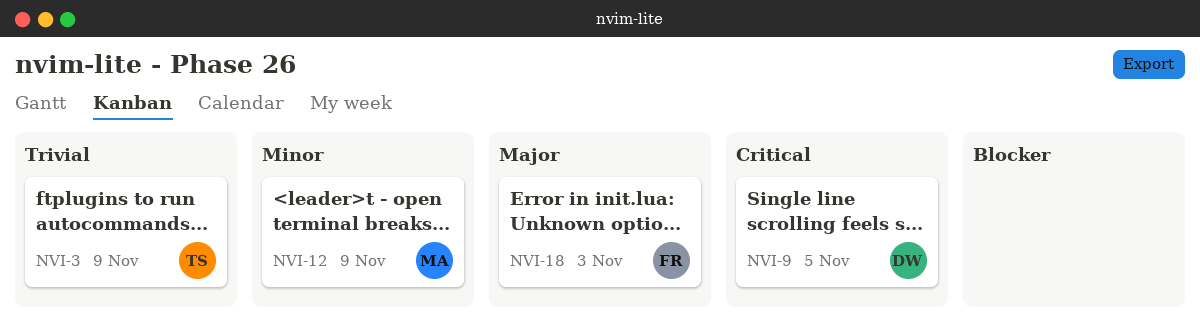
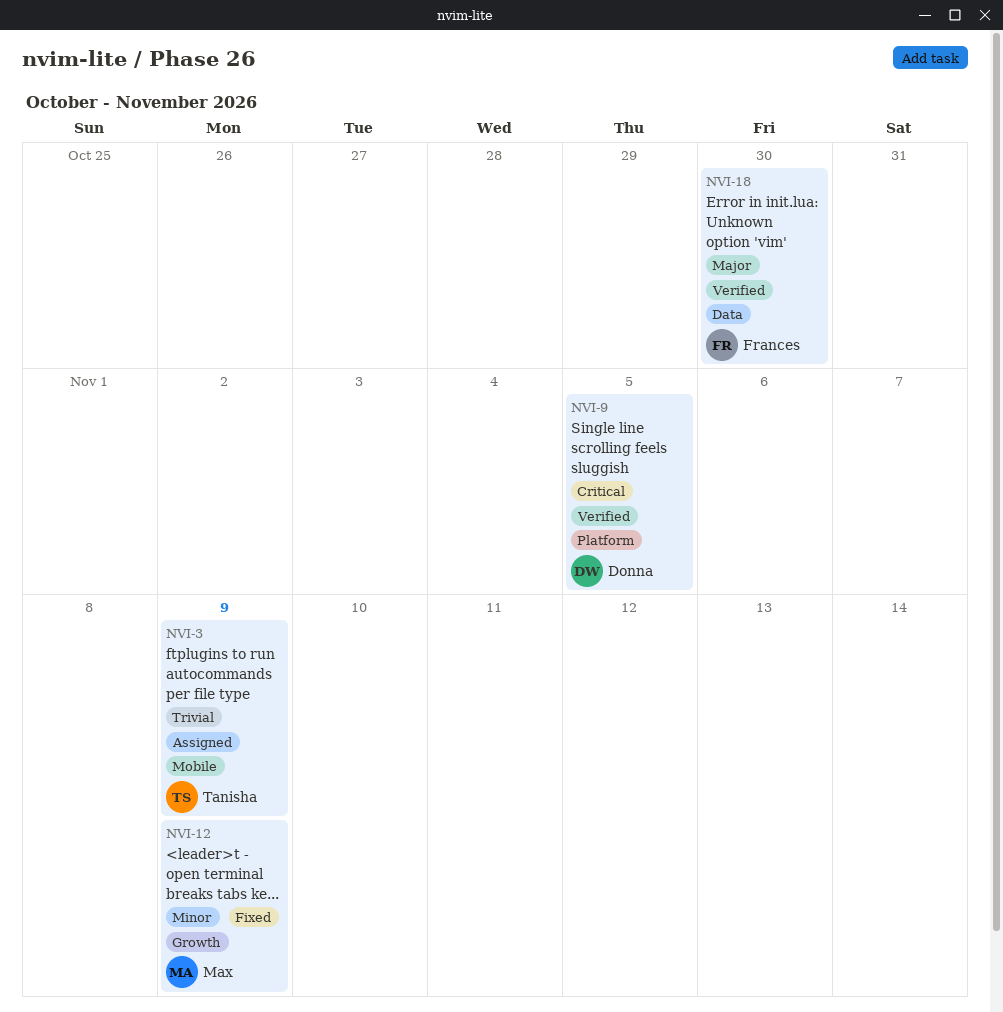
NVI-18, due: Nov 3 -> Oct 30

